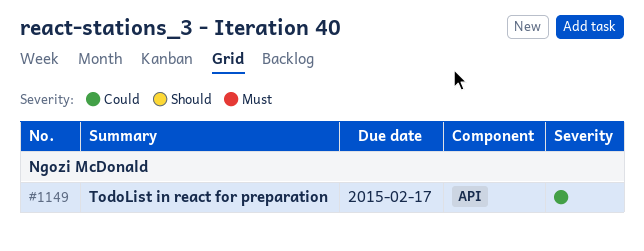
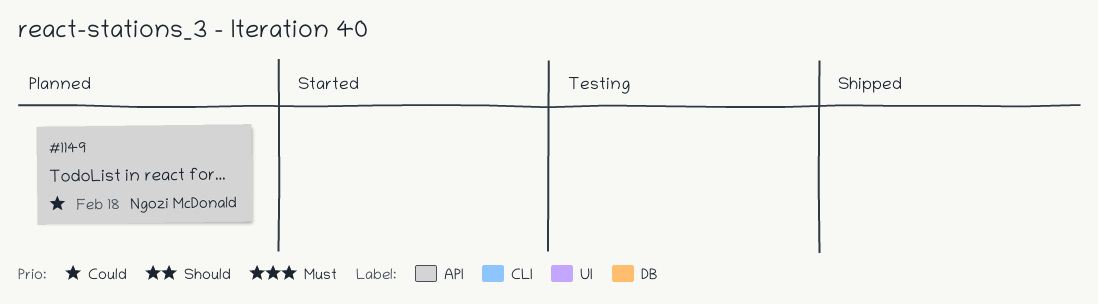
#1149, due: Feb 17 -> Feb 18

